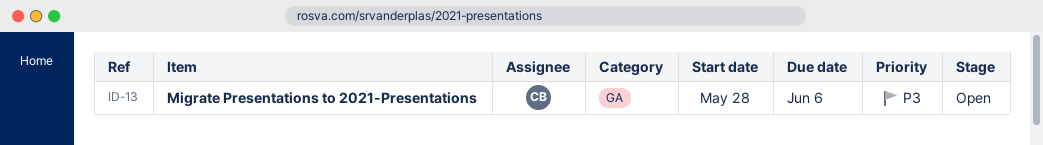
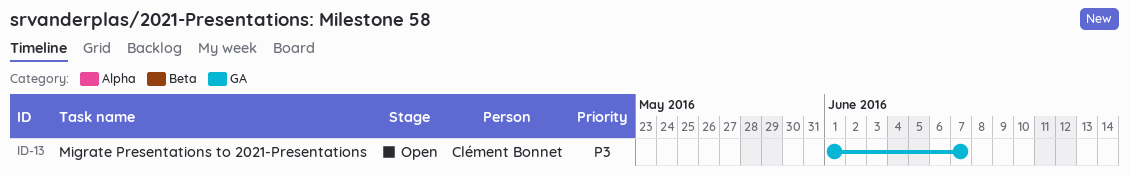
ID-13, start: May 28 -> Jun 1
ID-13, due: Jun 6 -> Jun 7

